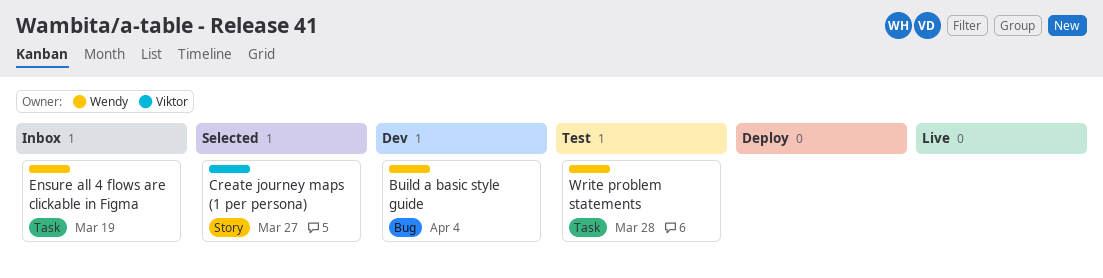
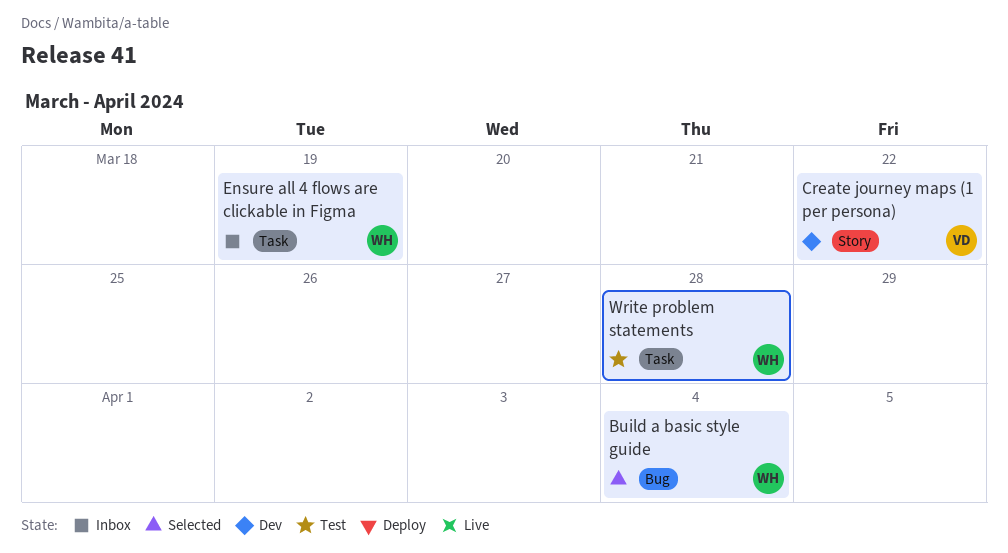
Build a basic style guide, status: Dev -> Selected
Create journey maps (1 per persona), status: Selected -> Dev
Create journey maps (1 per persona), due: Mar 27 -> Mar 22

